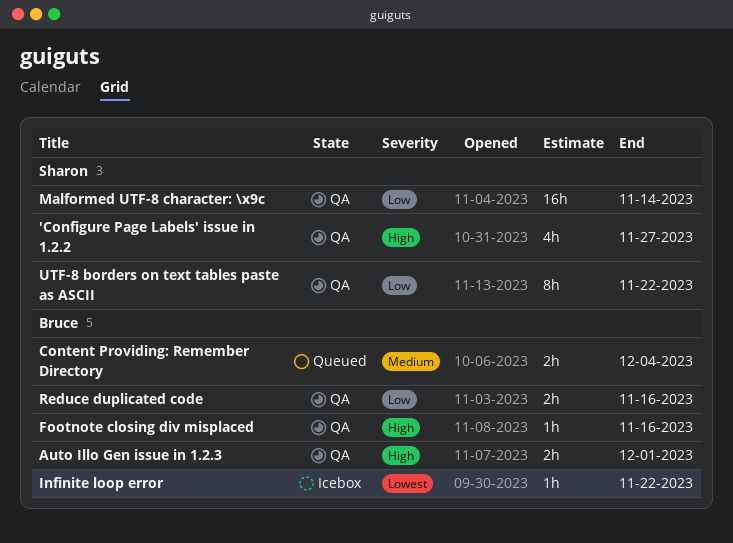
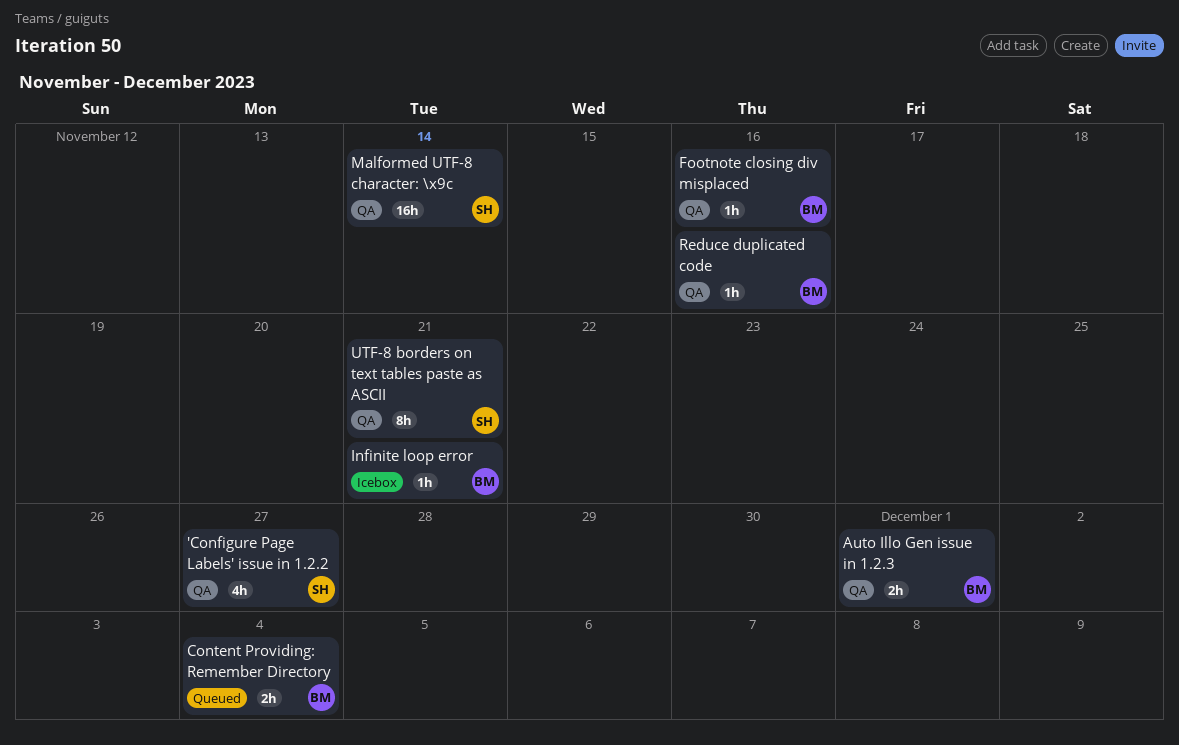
Infinite loop error, due: Nov 22 -> Nov 21
Reduce duplicated code, estimate: 2h -> 1h
UTF-8 borders on text tables paste as ASCII, due: Nov 22 -> Nov 21

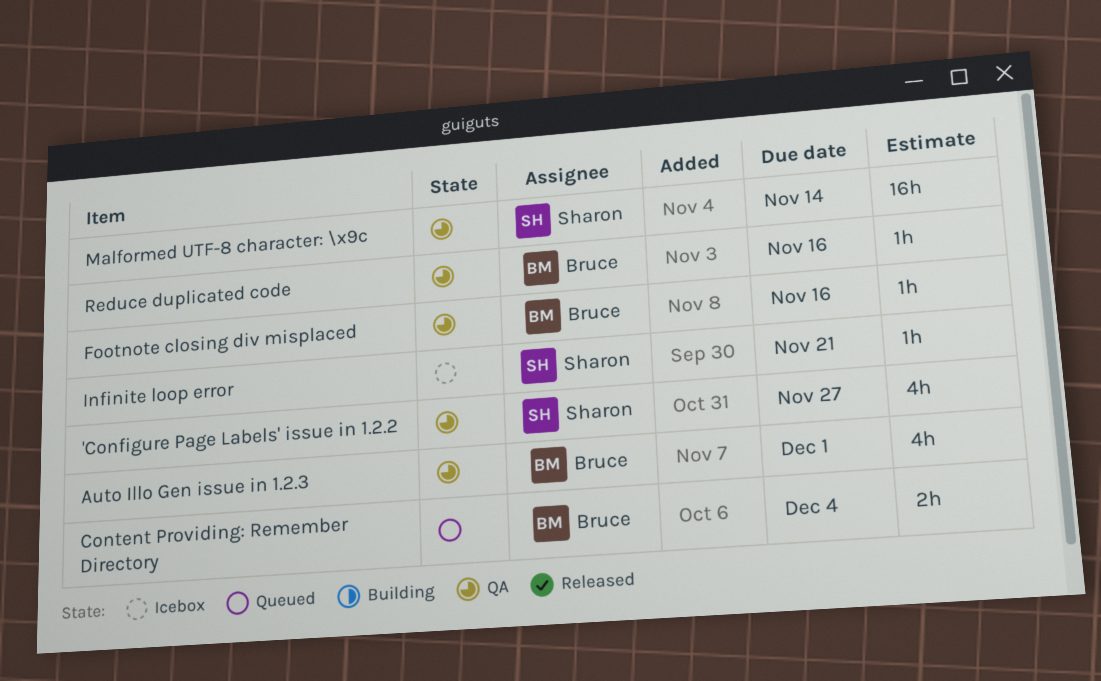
Auto Illo Gen issue in 1.2.3, estimate: 2h -> 4h
Infinite loop error, owner: Bruce -> Sharon
UTF-8 borders on text tables paste as ASCII: present -> none

